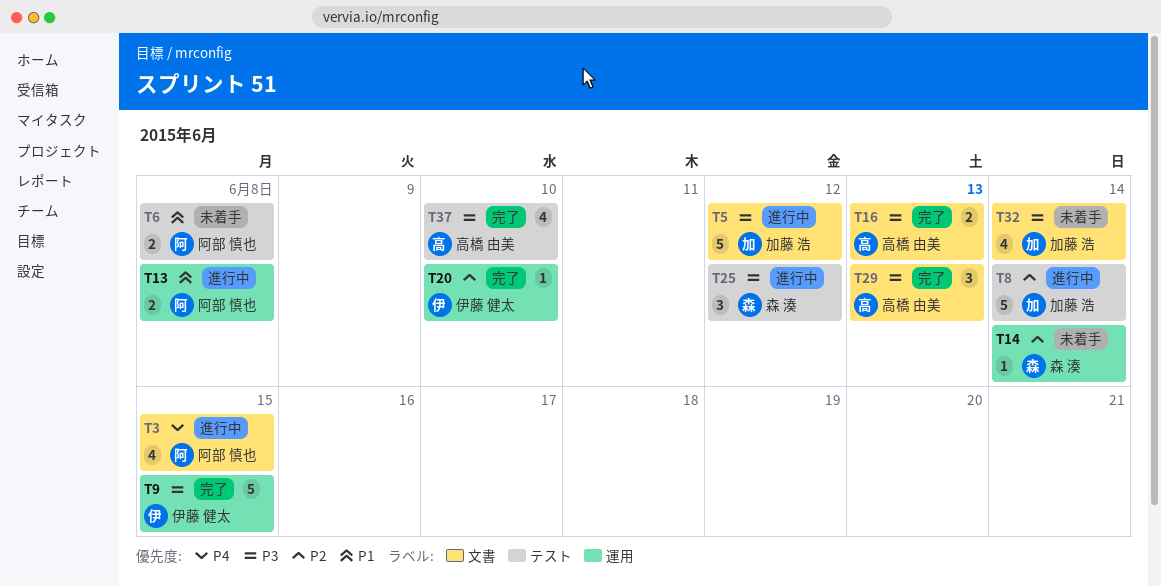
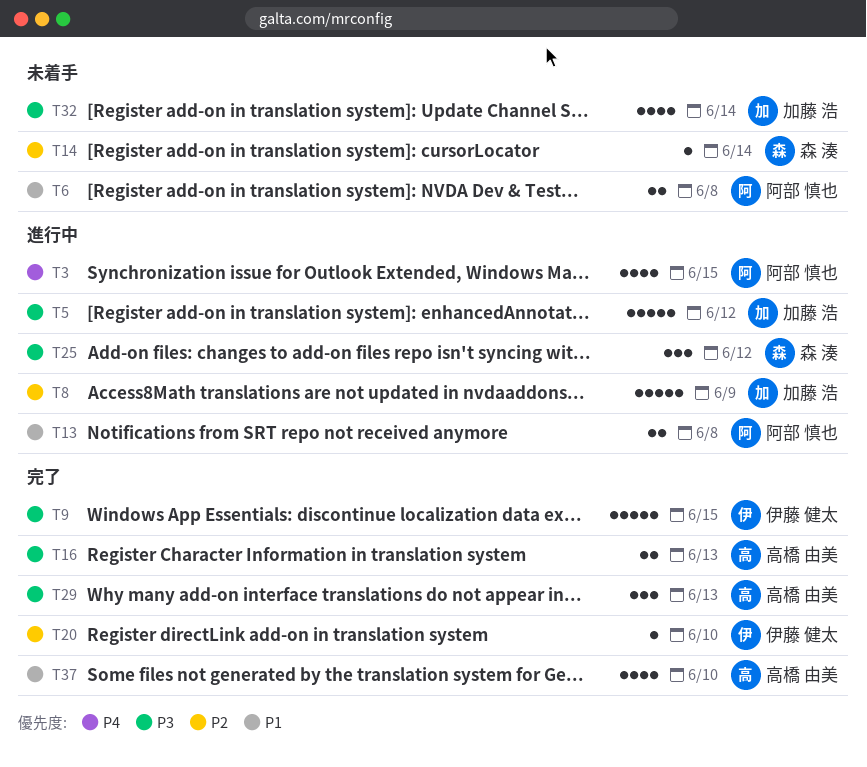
T8, due: Jun 14 -> Jun 9
T37, priority: P3 -> P1

